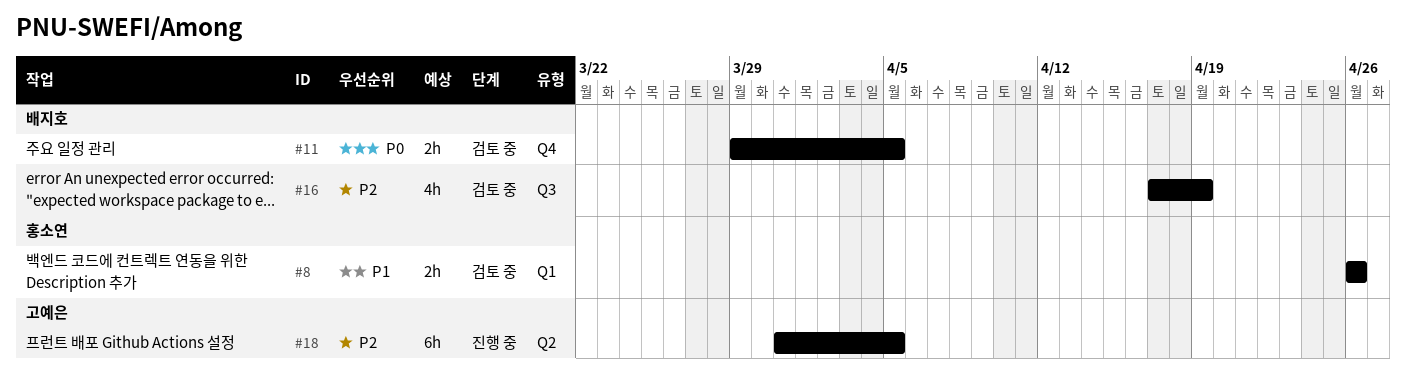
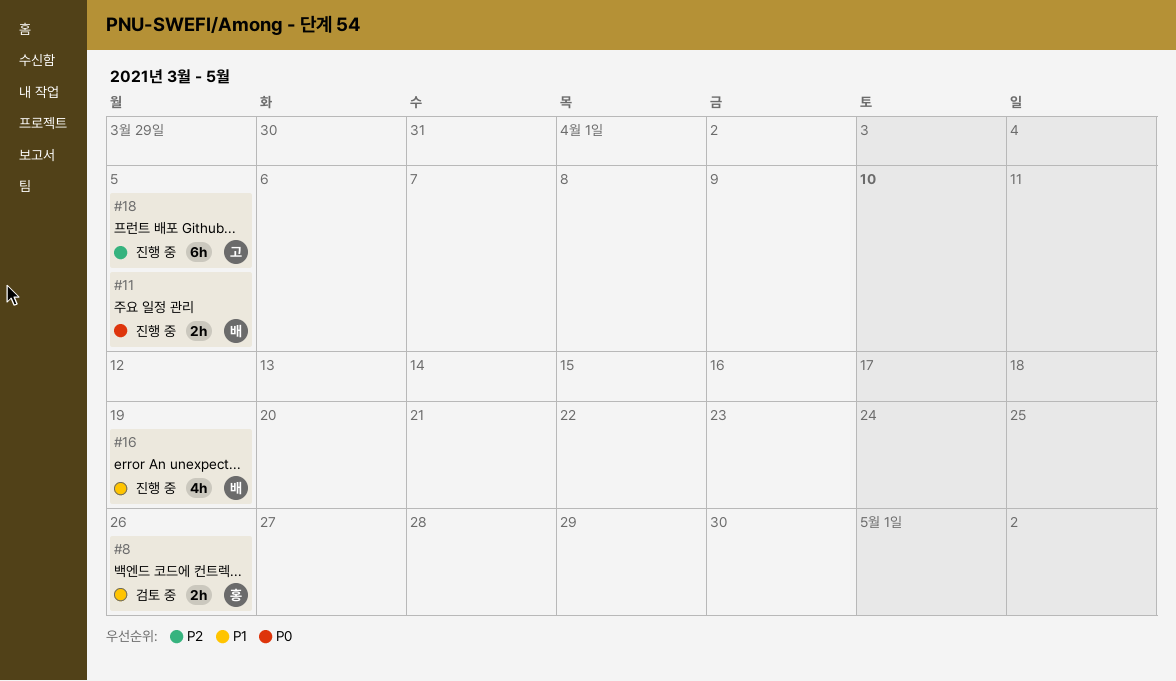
#11, status: 검토 중 -> 진행 중
#16, status: 검토 중 -> 진행 중
#16, priority: P2 -> P1

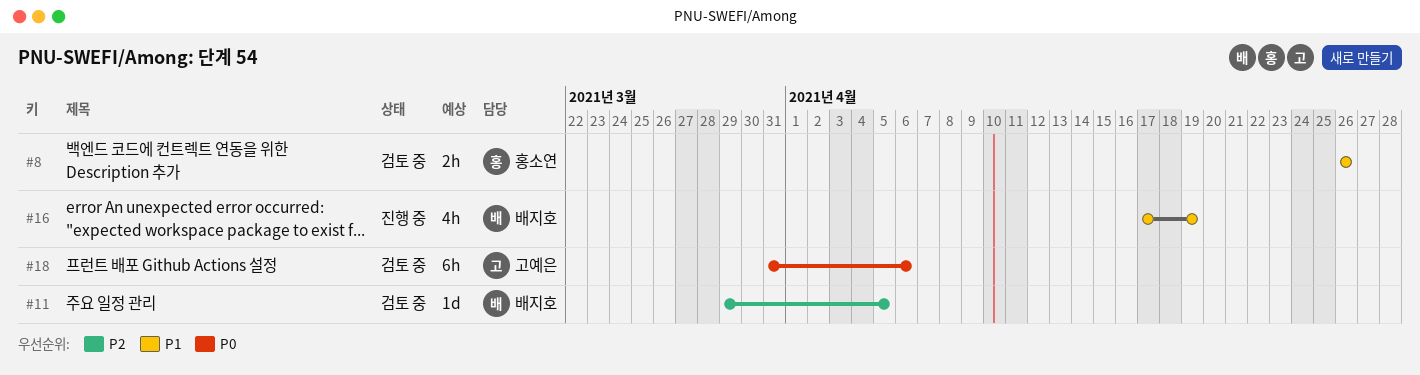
#11, status: 진행 중 -> 검토 중
#11, priority: P0 -> P2
#11, estimate: 2h -> 1d
#18, status: 진행 중 -> 검토 중
#18, priority: P2 -> P0
#18, due: Apr 5 -> Apr 6

